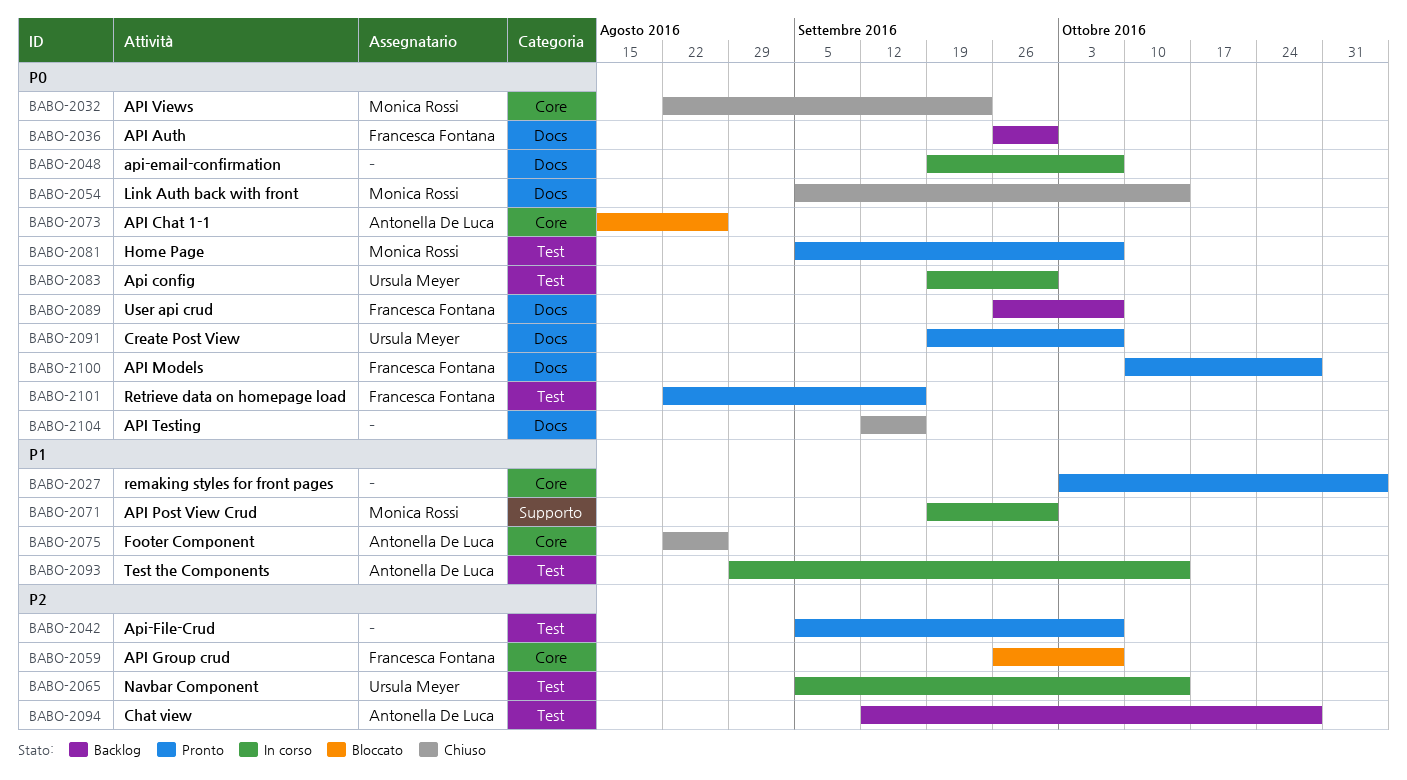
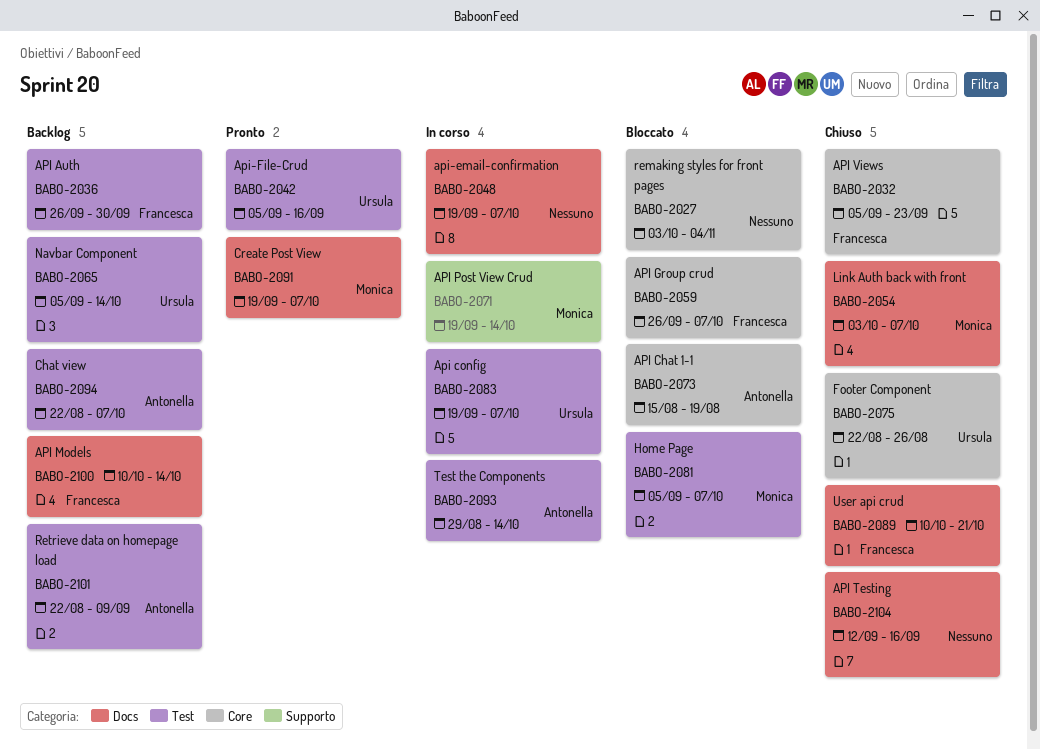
BABO-2027, status: Pronto -> Bloccato
BABO-2032, owner: Monica Rossi -> Francesca Fontana
BABO-2032, start: Aug 22 -> Sep 5
BABO-2036, label: Docs -> Test
BABO-2042, owner: none -> Ursula Meyer
BABO-2042, due: Oct 7 -> Sep 16
BABO-2054, start: Sep 5 -> Oct 3
BABO-2054, due: Oct 14 -> Oct 7
BABO-2065, status: In corso -> Backlog
BABO-2071, due: Sep 30 -> Oct 14
BABO-2073, due: Aug 26 -> Aug 19
BABO-2075, owner: Antonella De Luca -> Ursula Meyer
BABO-2081, status: Pronto -> Bloccato
BABO-2083, due: Sep 30 -> Oct 7
BABO-2089, status: Backlog -> Chiuso
BABO-2089, start: Sep 26 -> Oct 10
BABO-2089, due: Oct 7 -> Oct 21
BABO-2091, owner: Ursula Meyer -> Monica Rossi
BABO-2094, start: Sep 12 -> Aug 22
BABO-2094, due: Oct 28 -> Oct 7
BABO-2100, status: Pronto -> Backlog
BABO-2100, due: Oct 28 -> Oct 14
BABO-2101, status: Pronto -> Backlog
BABO-2101, owner: Francesca Fontana -> Antonella De Luca
BABO-2101, due: Sep 16 -> Sep 9

